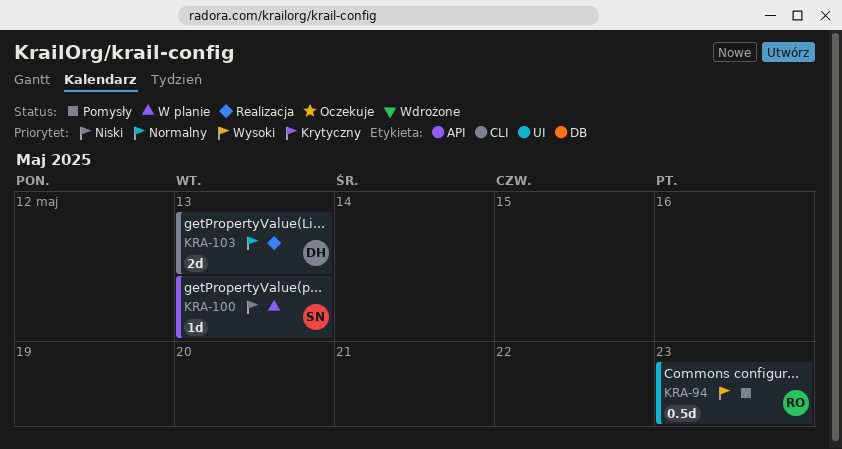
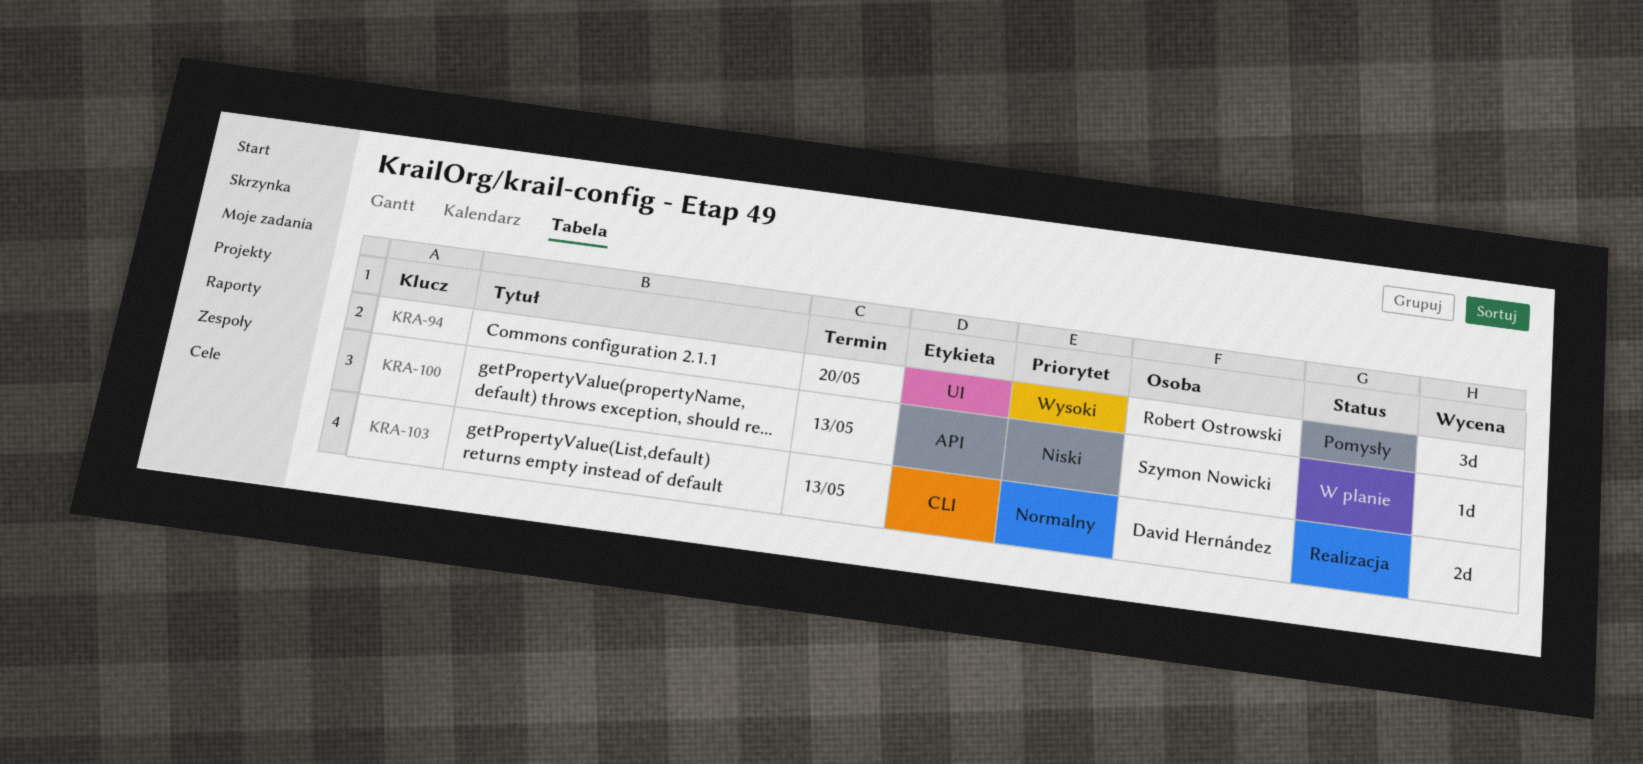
KRA-94, estimate: 0.5d -> 3d
KRA-94, due: May 23 -> May 20

